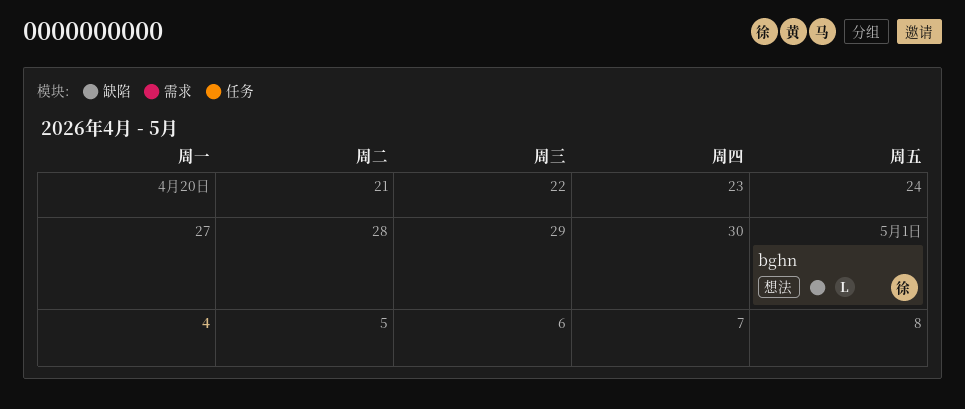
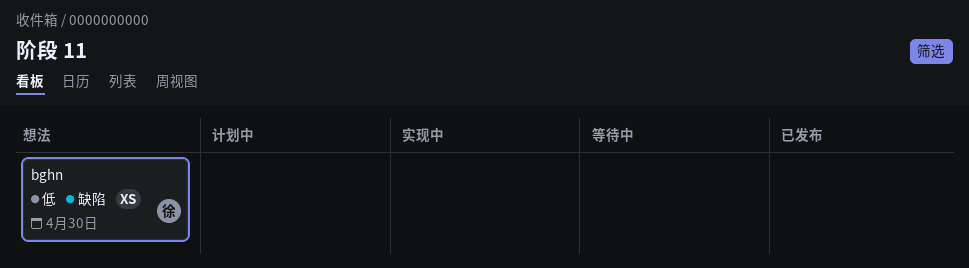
bghn, estimate: L -> XS
bghn, due: May 1 -> Apr 30

